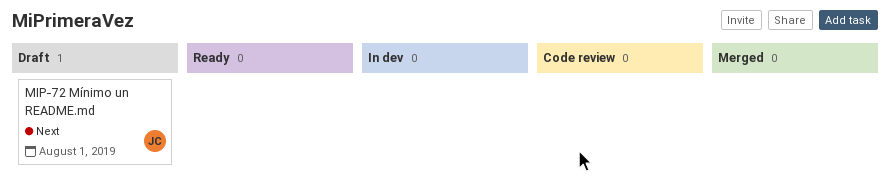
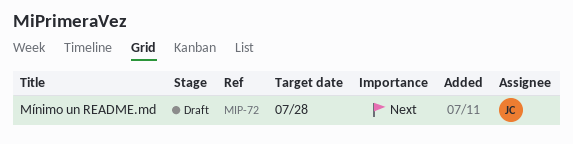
MIP-72, due: Aug 1 -> Jul 28

